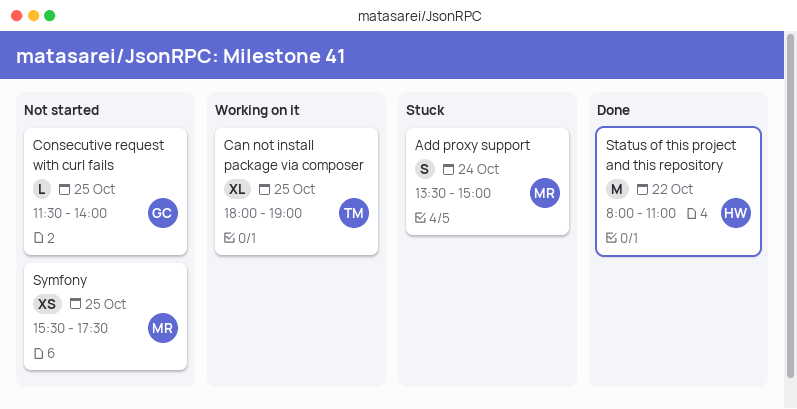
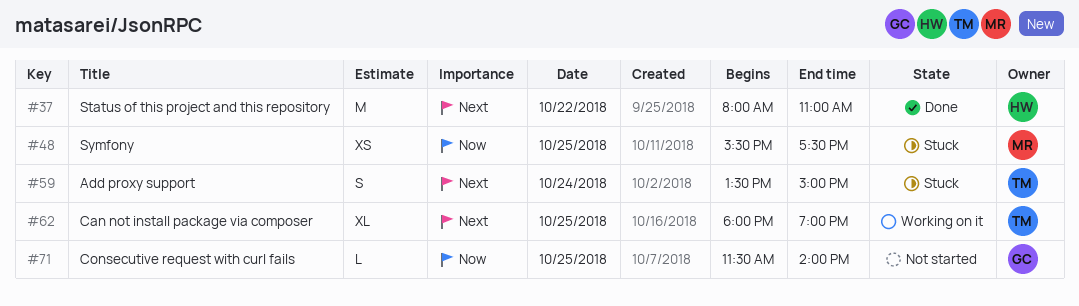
Add proxy support, owner: MR -> TM
Symfony, status: Not started -> Stuck

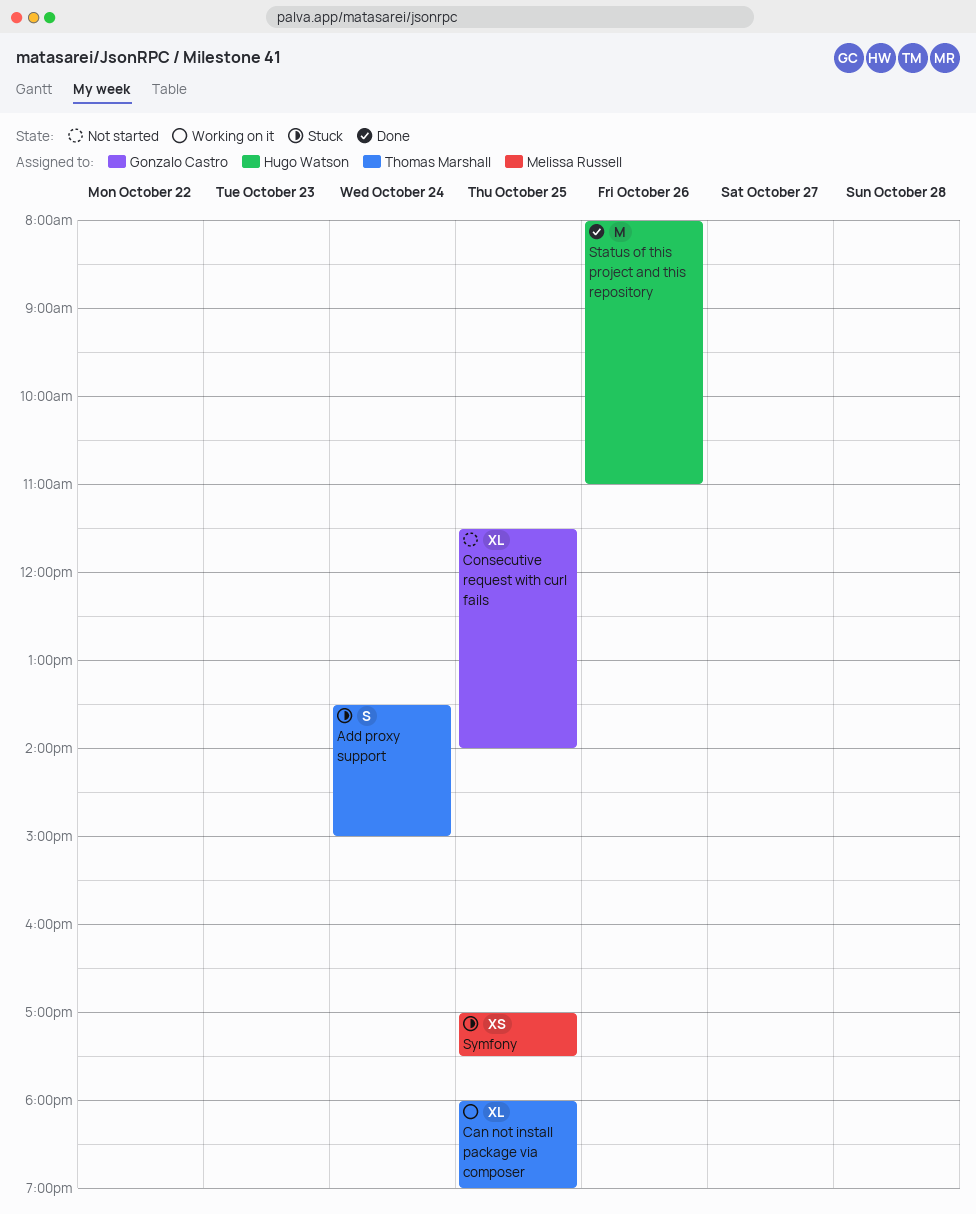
Consecutive request with curl fails, estimate: L -> XL
Status of this project and this repository, day: Oct 22 -> Oct 26
Symfony, begins: 15:30 -> 17:00

